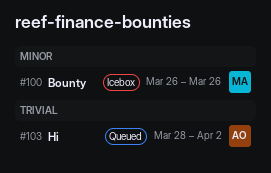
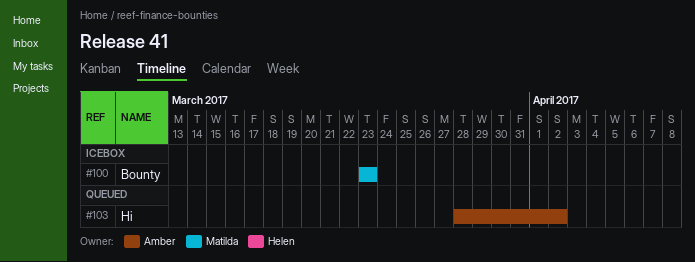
#100, start: Mar 26 -> Mar 23
#100, due: Mar 26 -> Mar 23

